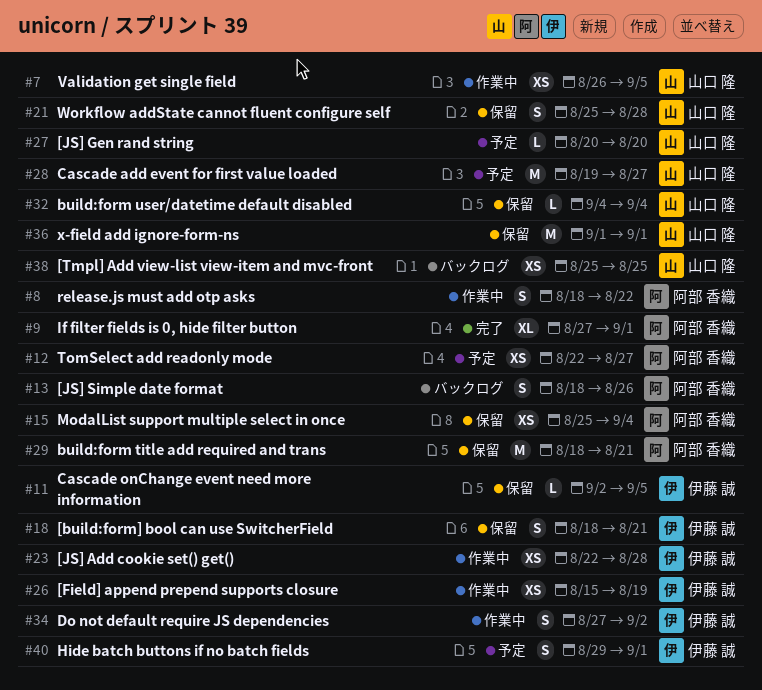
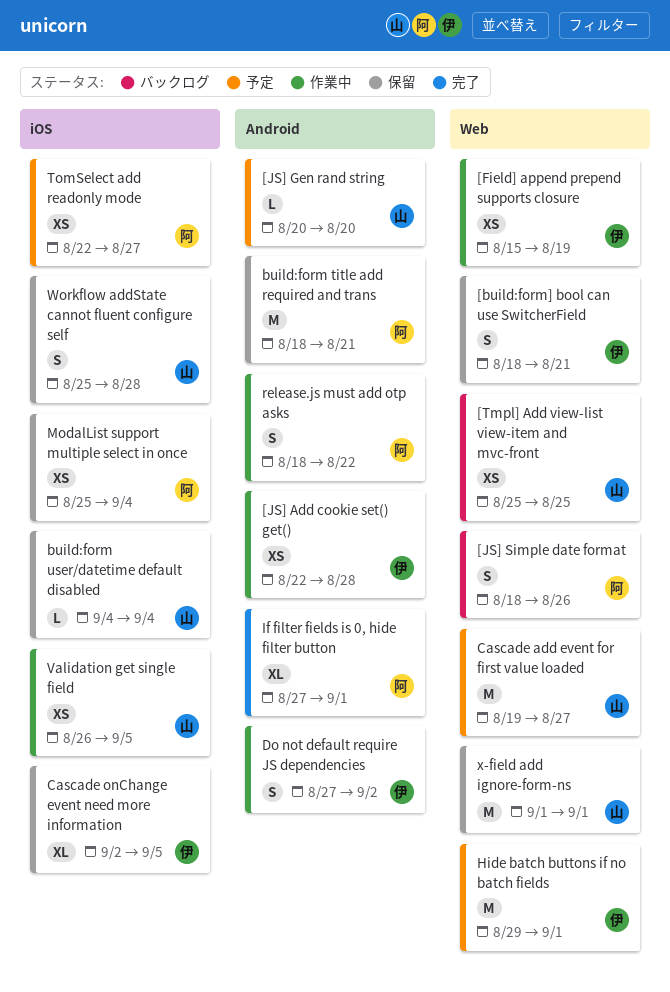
Cascade onChange event need more information, estimate: L -> XL
Hide batch buttons if no batch fields, estimate: S -> M

